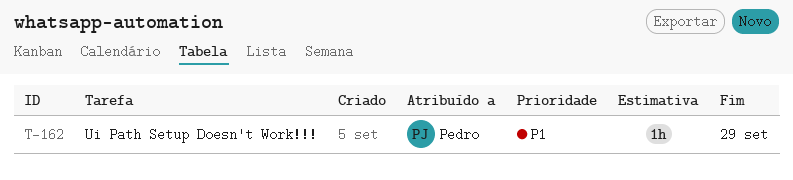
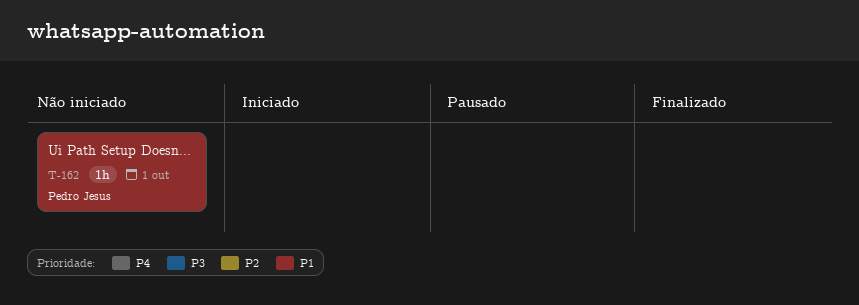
T-162, due: Sep 29 -> Oct 1

